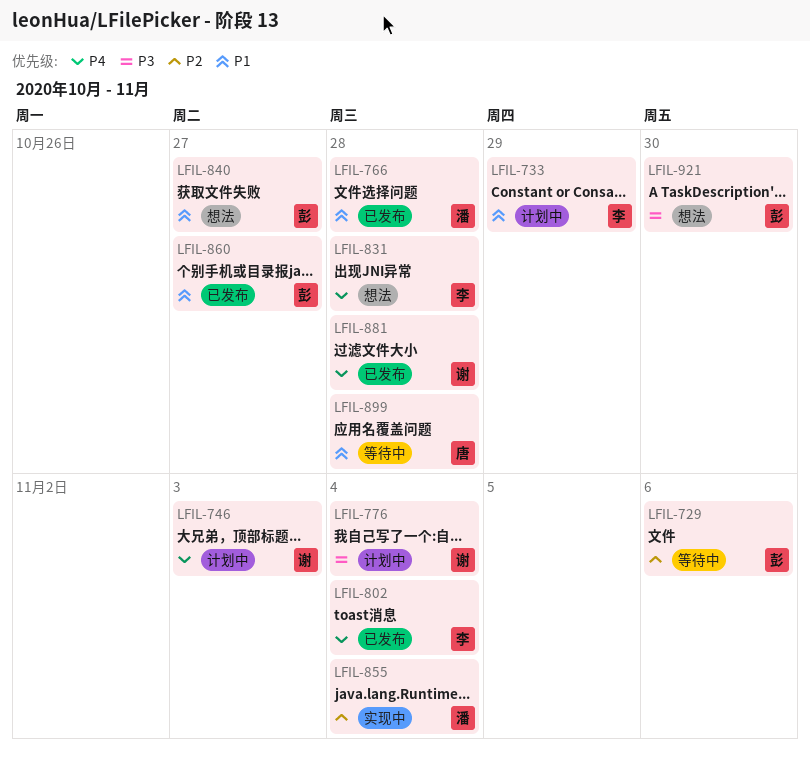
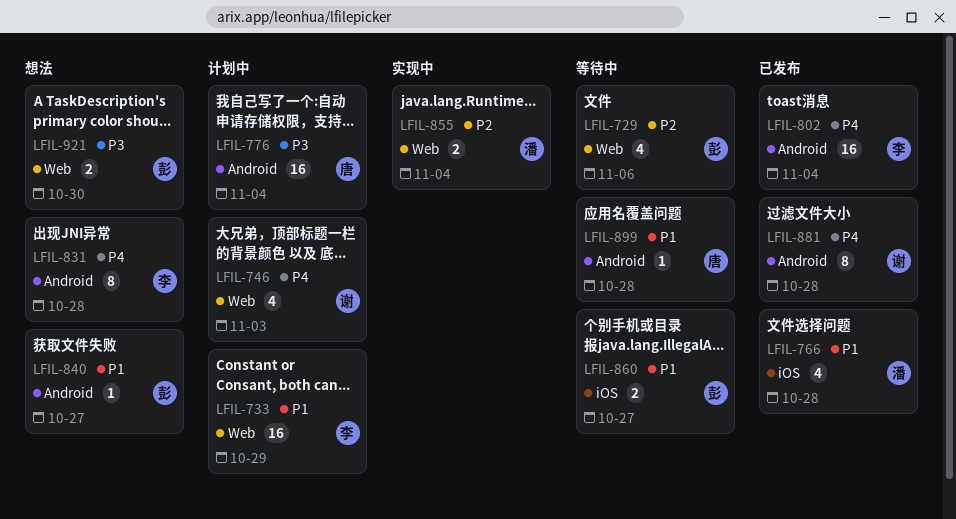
LFIL-776, owner: 谢 -> 唐
LFIL-860, status: 已发布 -> 等待中

